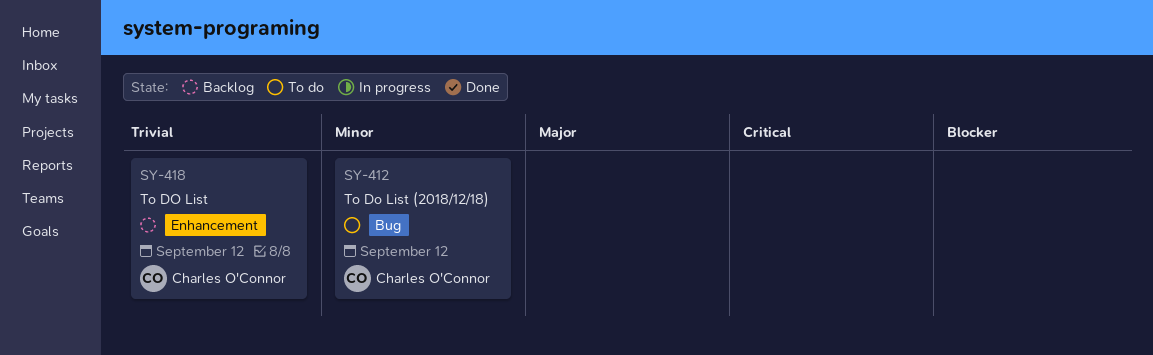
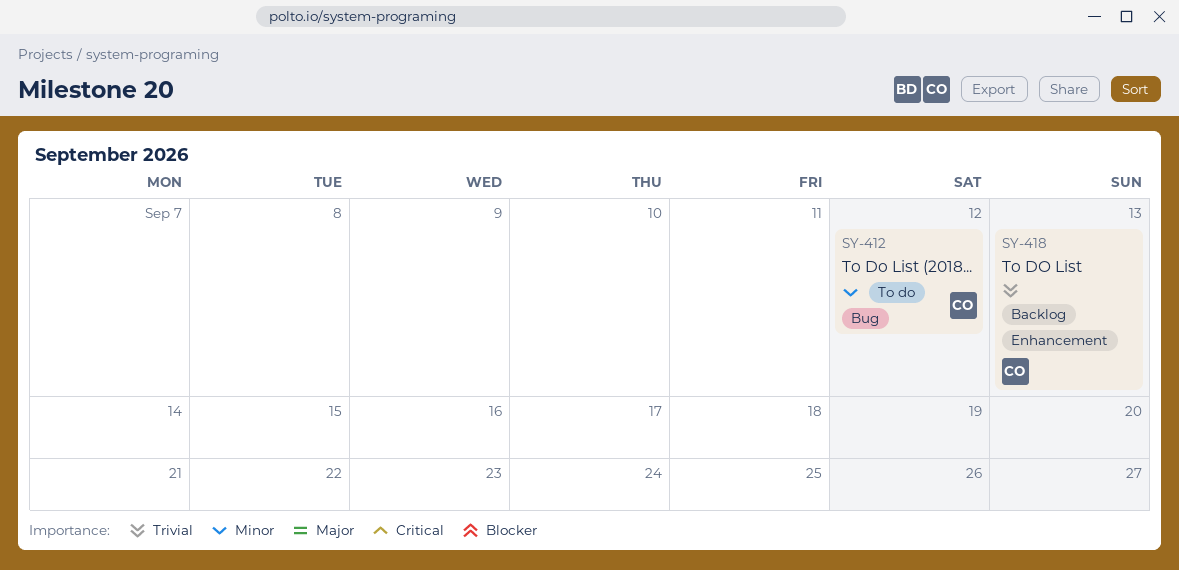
SY-418, due: Sep 12 -> Sep 13

